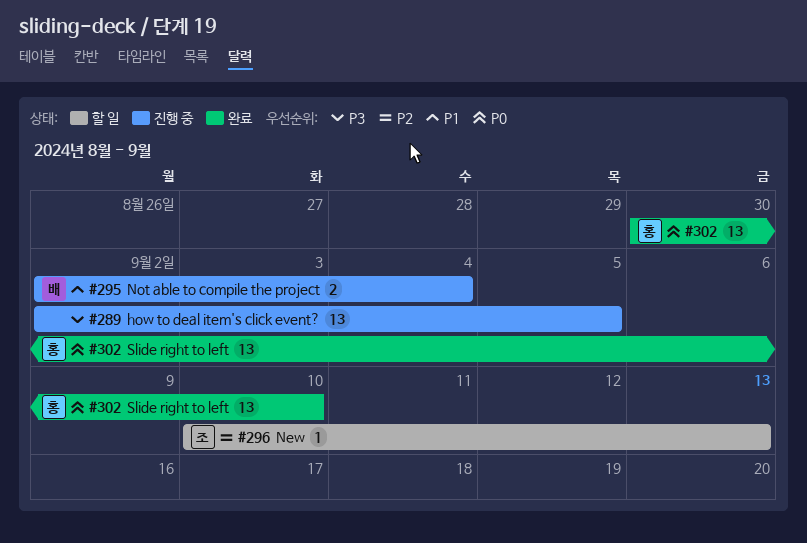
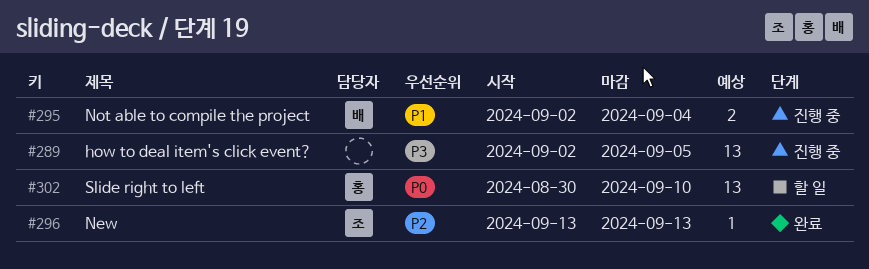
#296, status: 할 일 -> 완료
#296, start: Sep 10 -> Sep 13
#302, status: 완료 -> 할 일

